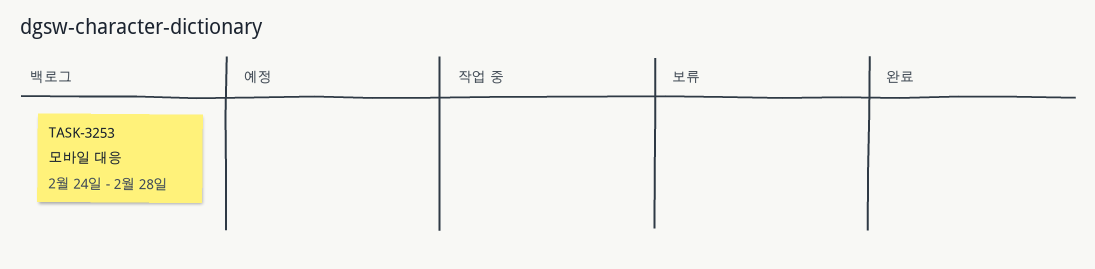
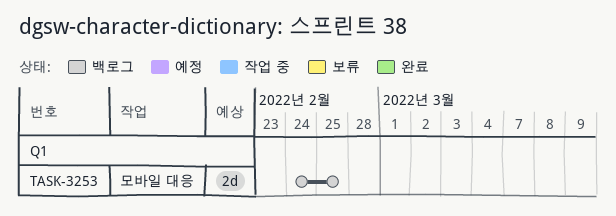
TASK-3253, due: Feb 28 -> Feb 25

